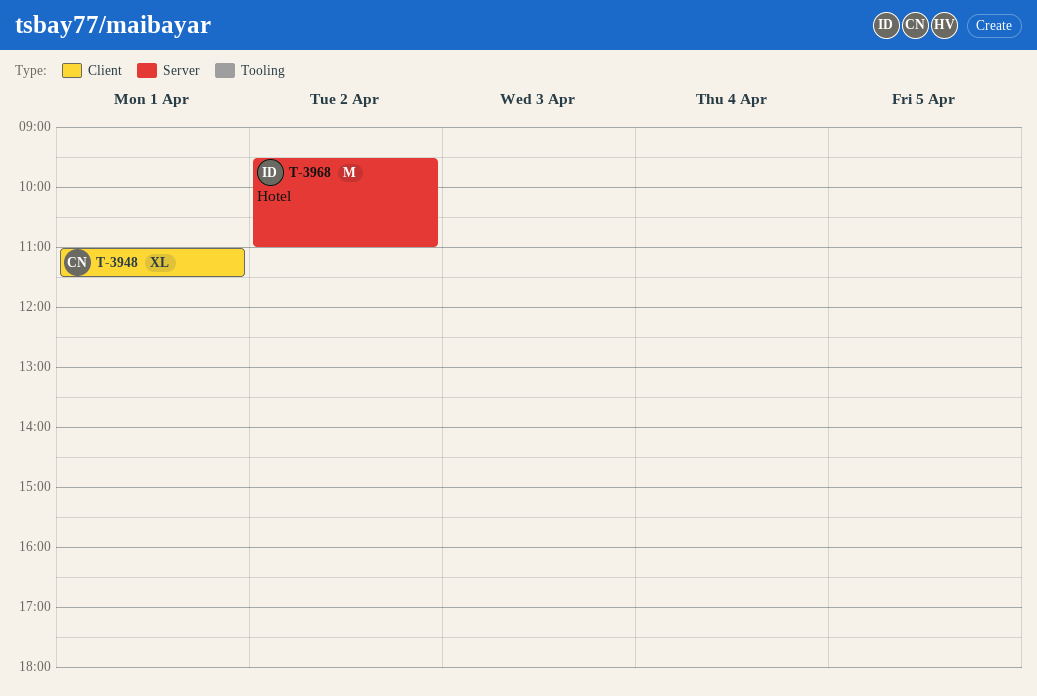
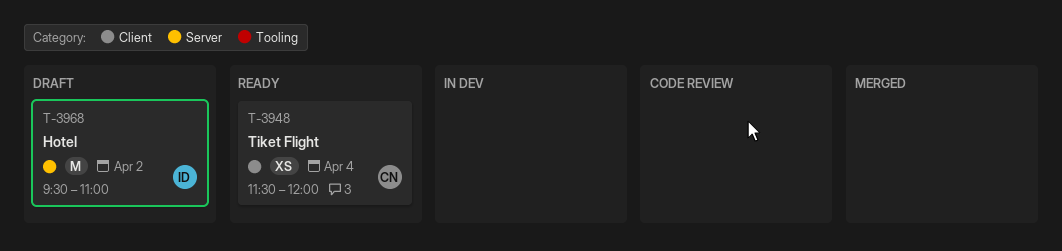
T-3948, estimate: XL -> XS
T-3948, day: Apr 1 -> Apr 4
T-3948, begins: 11:00 -> 11:30
T-3948, ends: 11:30 -> 12:00

